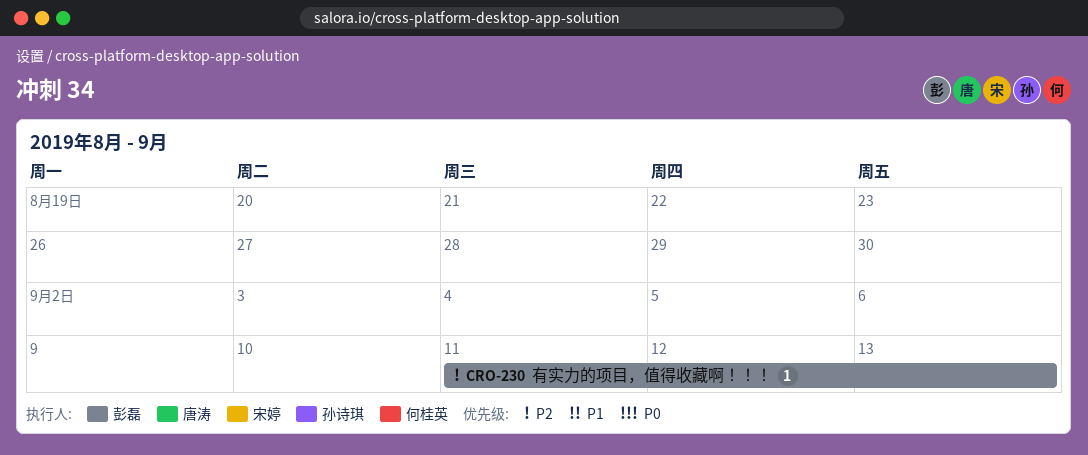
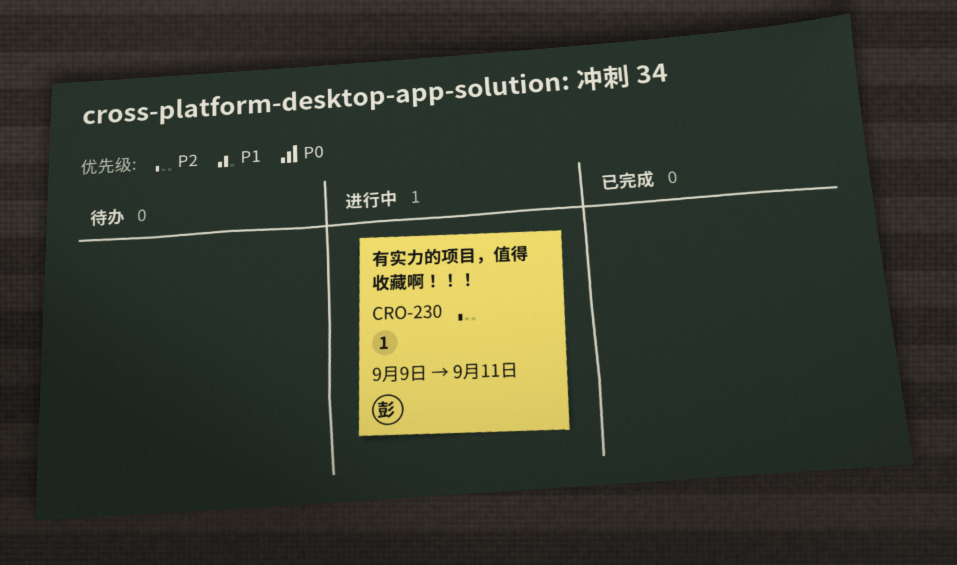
CRO-230, start: Sep 11 -> Sep 9
CRO-230, due: Sep 13 -> Sep 11

